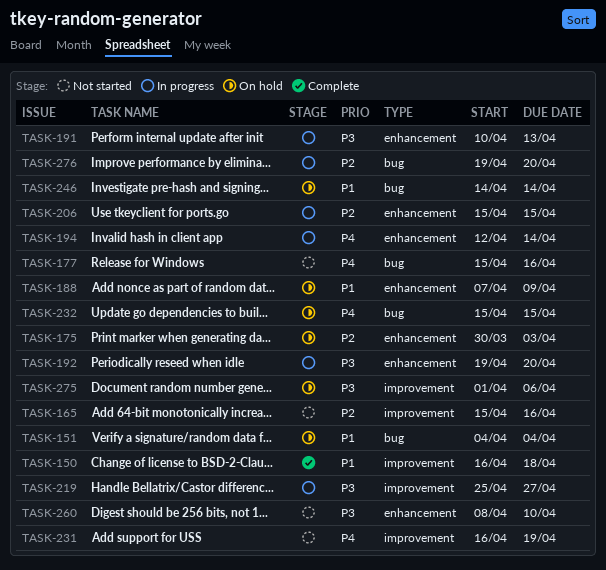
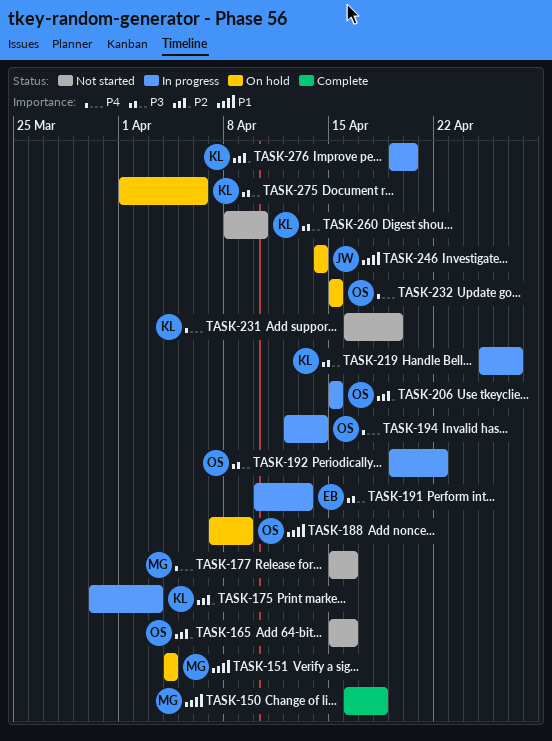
TASK-175, status: On hold -> In progress
TASK-192, due: Apr 20 -> Apr 22

